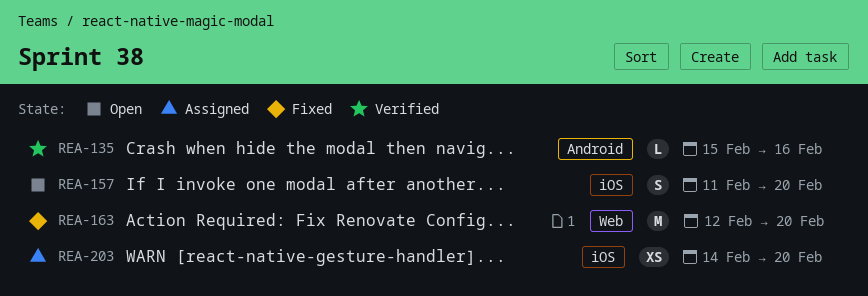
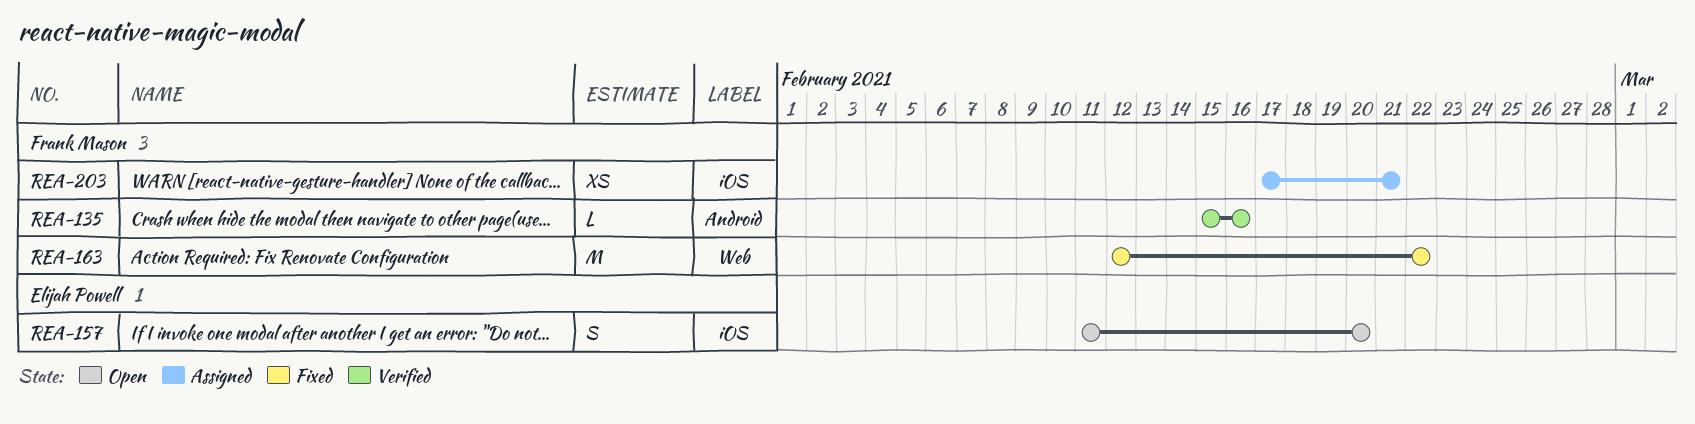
REA-163, due: Feb 20 -> Feb 22
REA-203, start: Feb 14 -> Feb 17
REA-203, due: Feb 20 -> Feb 21

